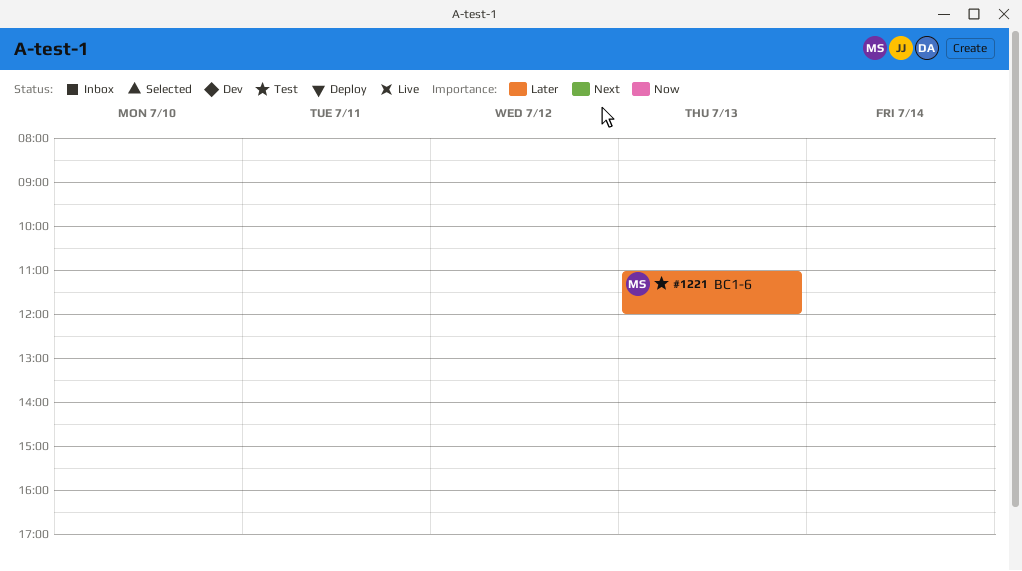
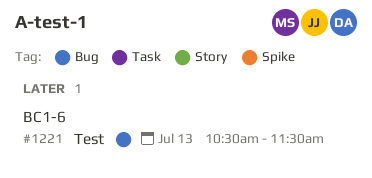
#1221, begins: 11:00 -> 10:30
#1221, ends: 12:00 -> 11:30

